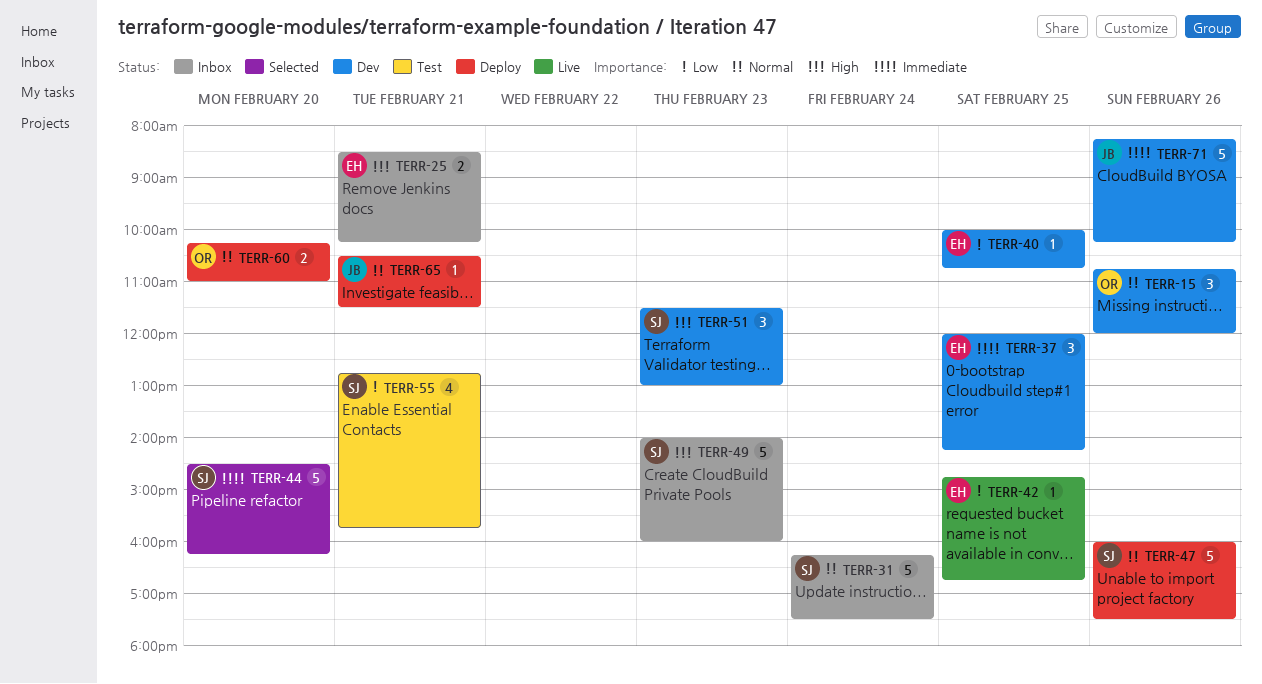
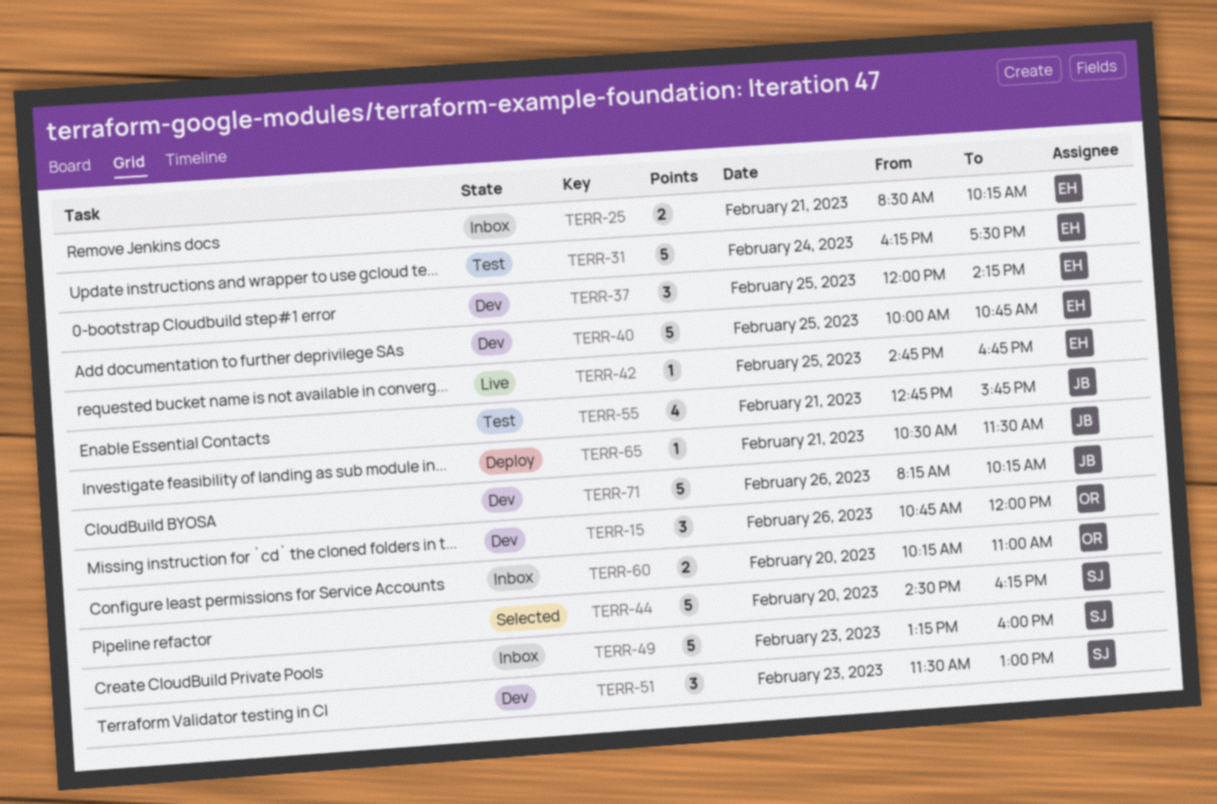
TERR-31, status: Inbox -> Test
TERR-31, owner: SJ -> EH
TERR-40, estimate: 1 -> 5
TERR-47: present -> none
TERR-49, begins: 14:00 -> 13:15
TERR-55, owner: SJ -> JB
TERR-60, status: Deploy -> Inbox

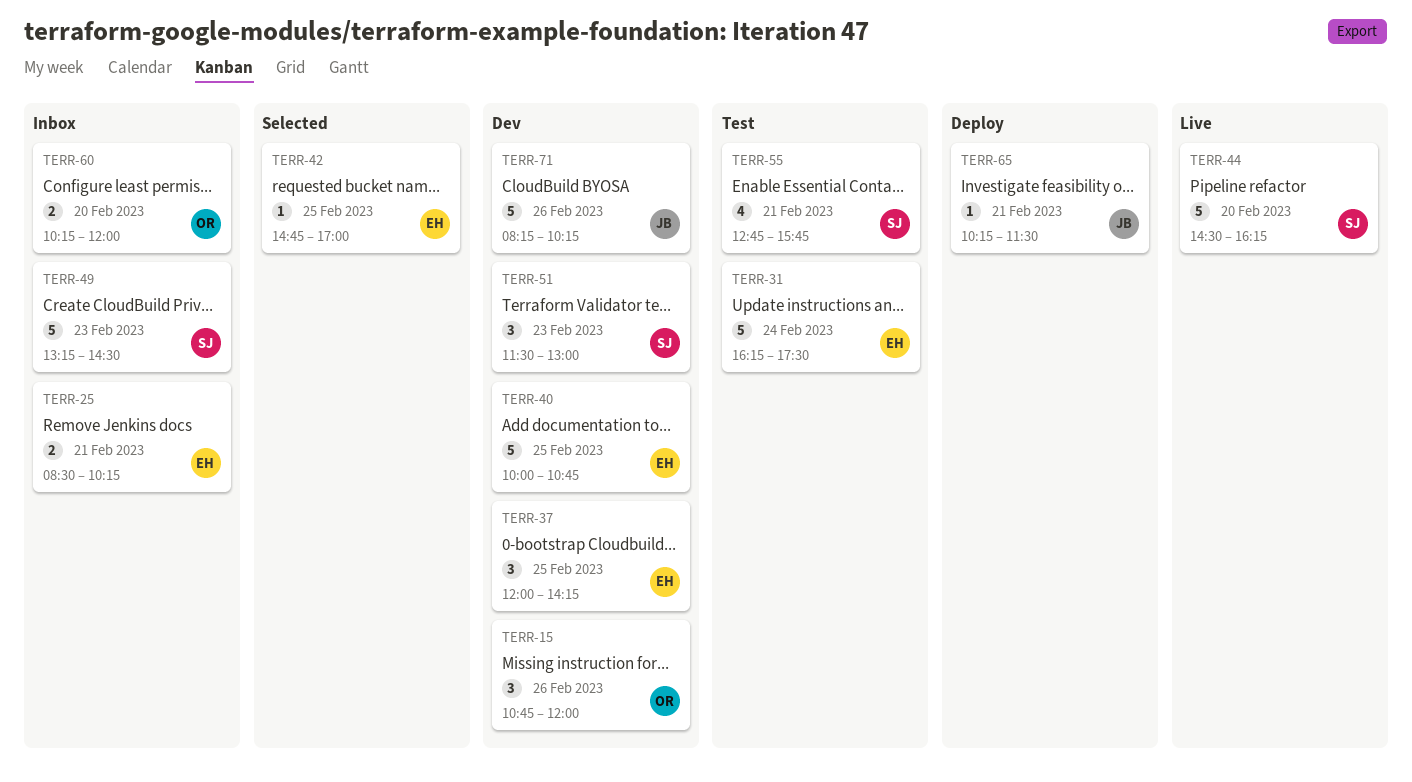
TERR-42, status: Live -> Selected
TERR-42, ends: 16:45 -> 17:00
TERR-44, status: Selected -> Live
TERR-49, ends: 16:00 -> 14:30
TERR-55, owner: JB -> SJ
TERR-60, ends: 11:00 -> 12:00
TERR-65, begins: 10:30 -> 10:15

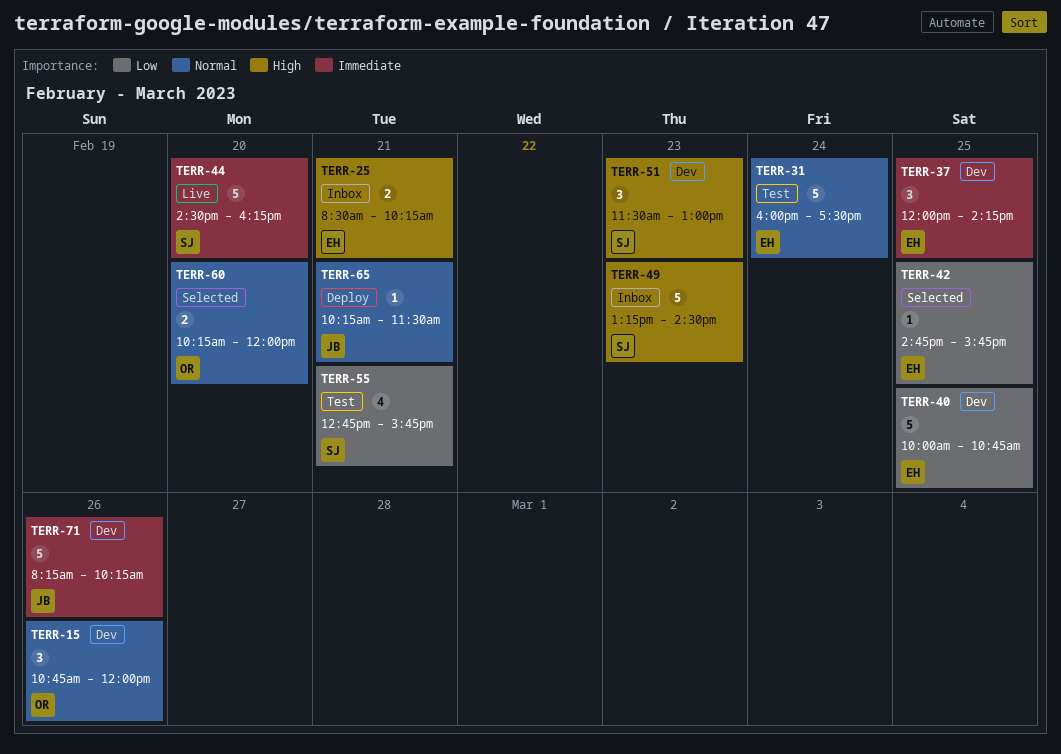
TERR-31, begins: 16:15 -> 16:00
TERR-42, ends: 17:00 -> 15:45
TERR-60, status: Inbox -> Selected

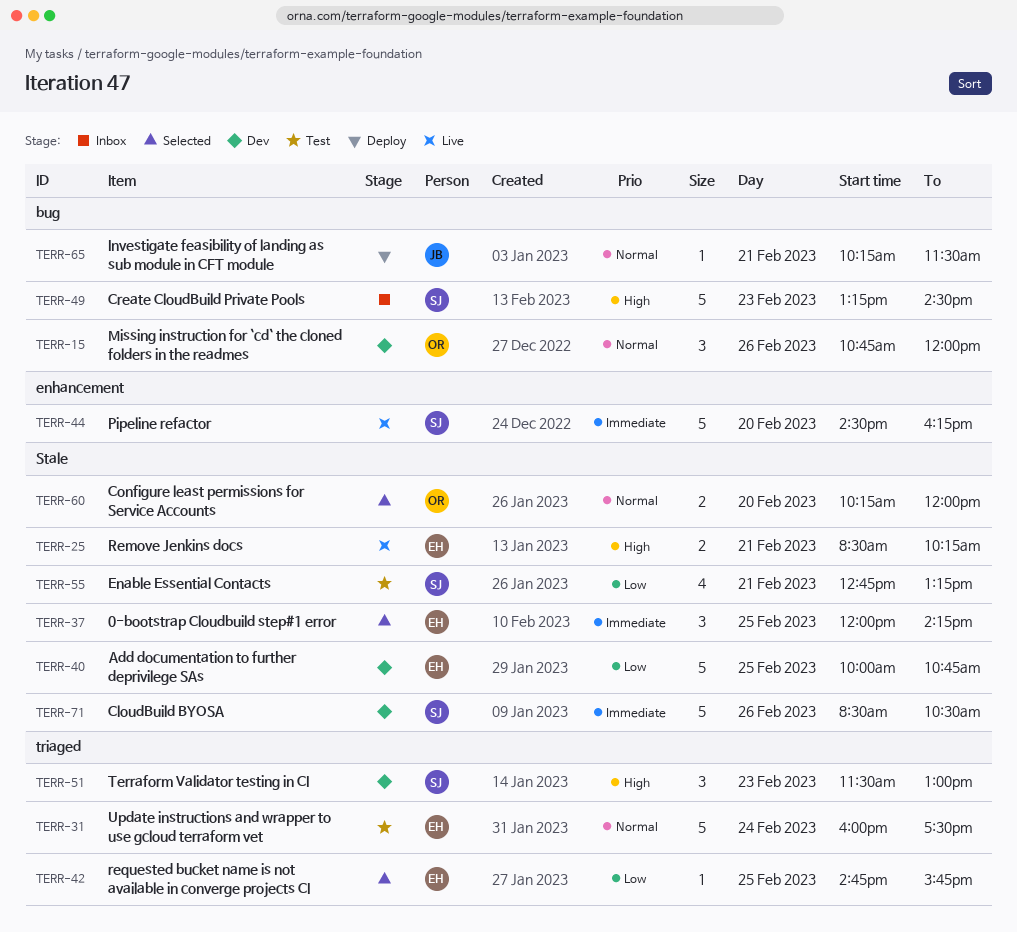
TERR-25, status: Inbox -> Live
TERR-37, status: Dev -> Selected
TERR-55, ends: 15:45 -> 13:15
TERR-71, owner: JB -> SJ
TERR-71, begins: 08:15 -> 08:30
TERR-71, ends: 10:15 -> 10:30

